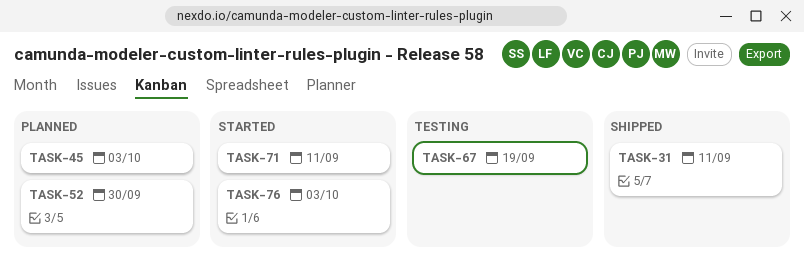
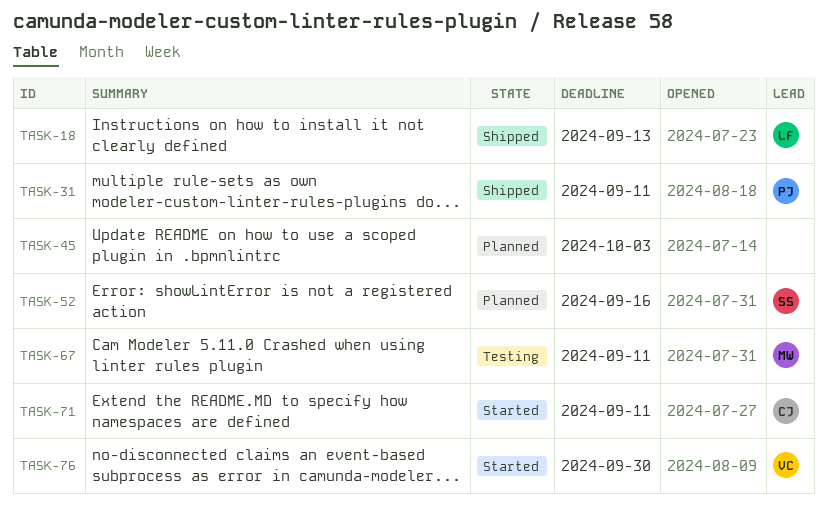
TASK-18: none -> present
TASK-52, due: Sep 30 -> Sep 16
TASK-67, due: Sep 19 -> Sep 11
TASK-76, due: Oct 3 -> Sep 30

